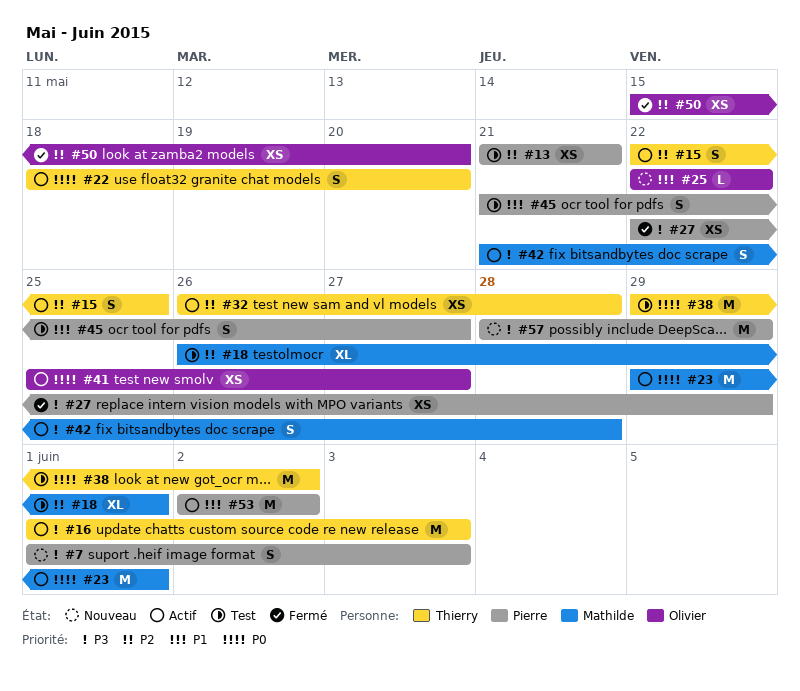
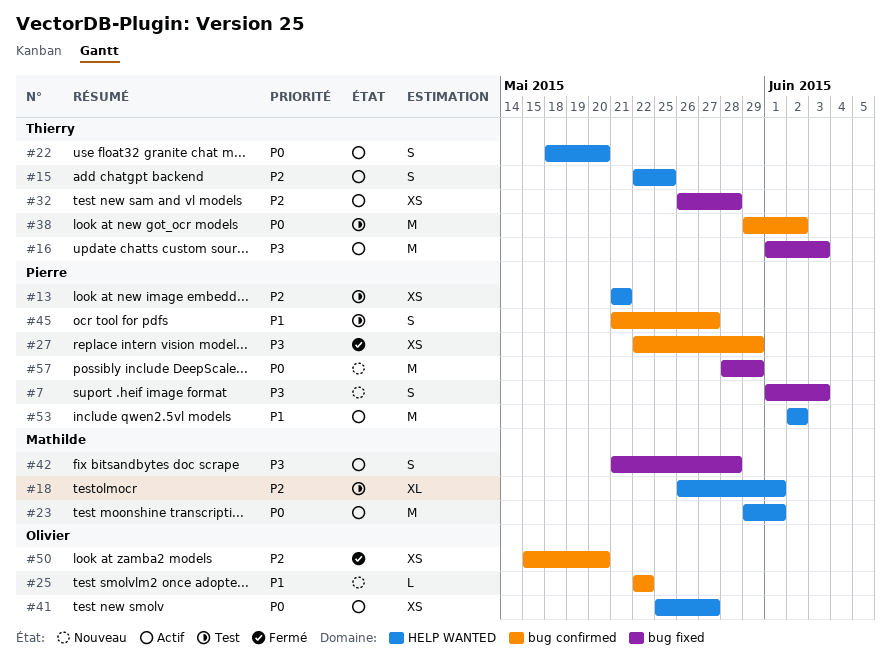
#57, priority: P3 -> P0

